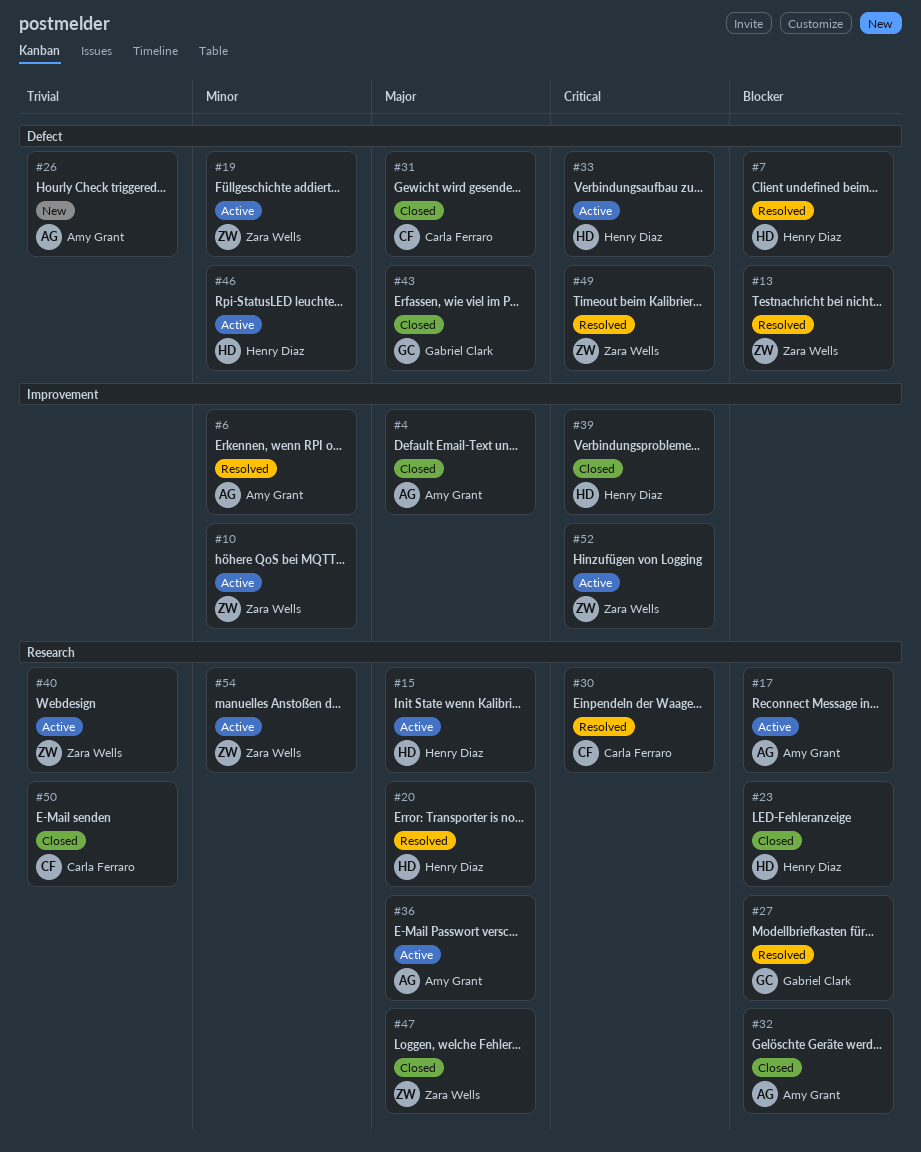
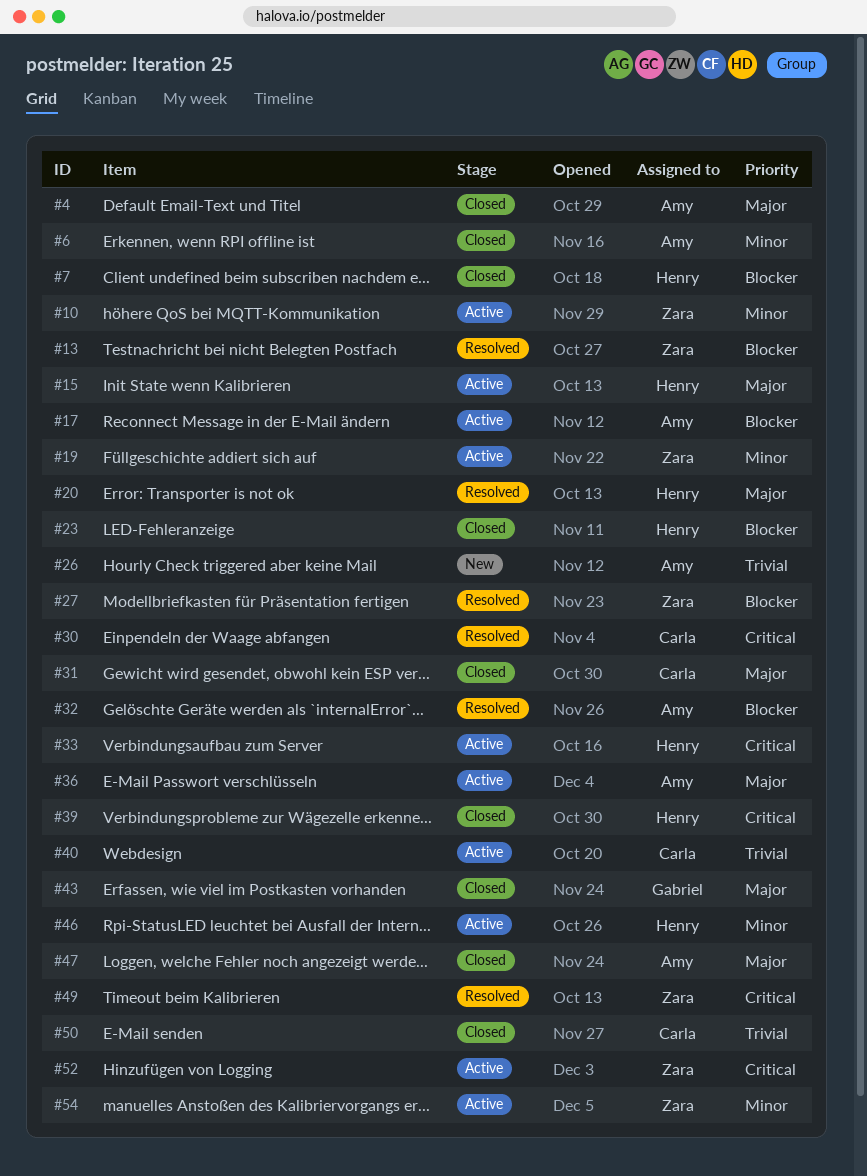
#6, status: Resolved -> Closed
#7, status: Resolved -> Closed
#27, owner: Gabriel Clark -> Zara Wells
#32, status: Closed -> Resolved
#40, owner: Zara Wells -> Carla Ferraro
#47, owner: Zara Wells -> Amy Grant

